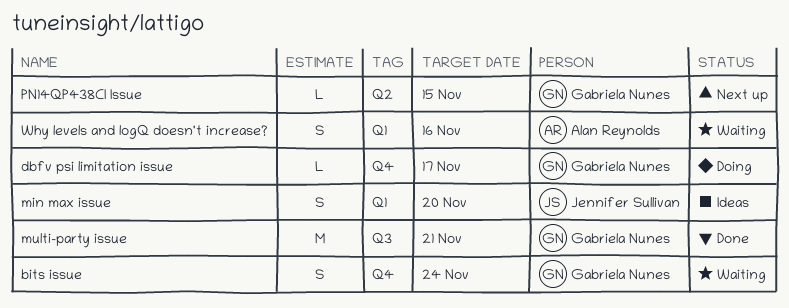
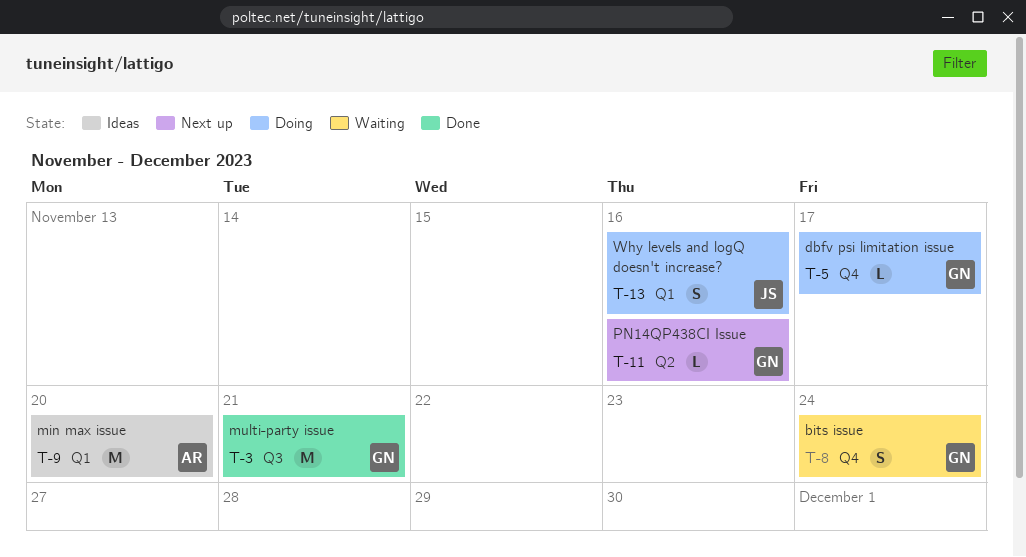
min max issue, owner: Jennifer Sullivan -> Alan Reynolds
min max issue, estimate: S -> M
PN14QP438CI Issue, due: Nov 15 -> Nov 16
Why levels and logQ doesn't increase?, status: Waiting -> Doing
Why levels and logQ doesn't increase?, owner: Alan Reynolds -> Jennifer Sullivan

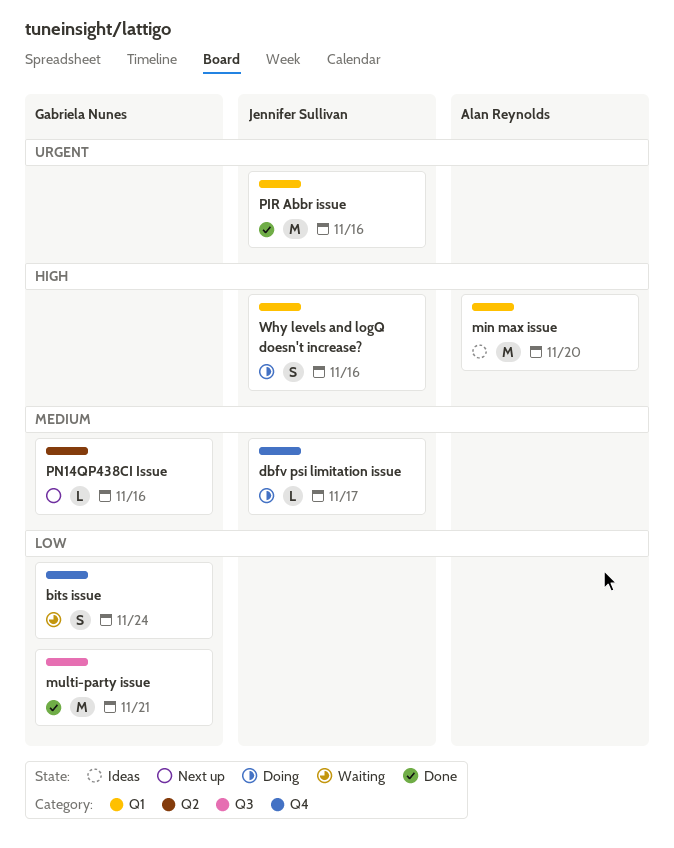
dbfv psi limitation issue, owner: Gabriela Nunes -> Jennifer Sullivan
PIR Abbr issue: none -> present

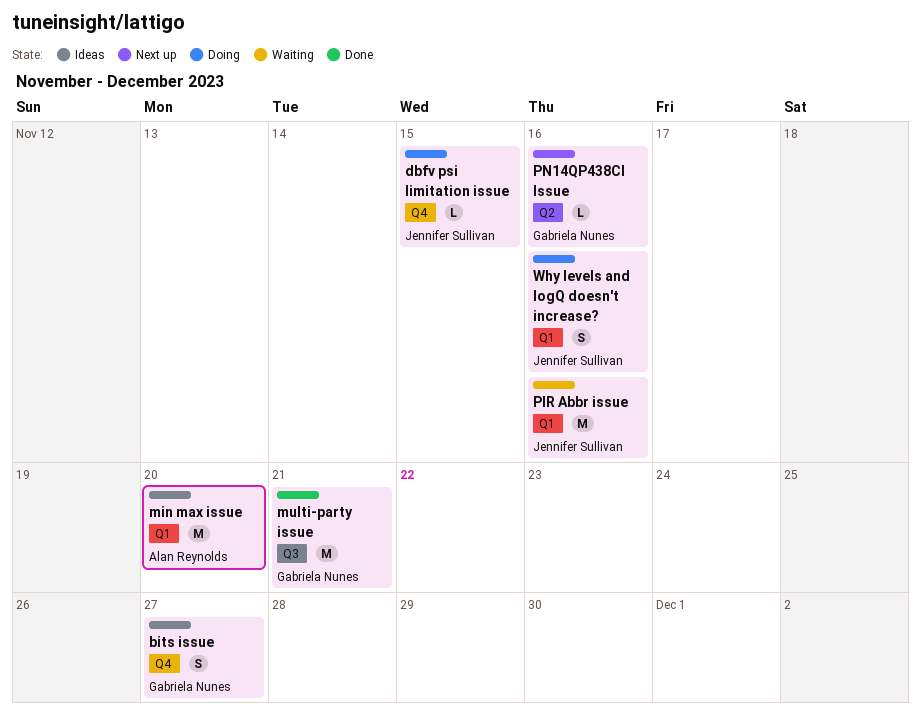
bits issue, status: Waiting -> Ideas
bits issue, due: Nov 24 -> Nov 27
dbfv psi limitation issue, due: Nov 17 -> Nov 15
PIR Abbr issue, status: Done -> Waiting

